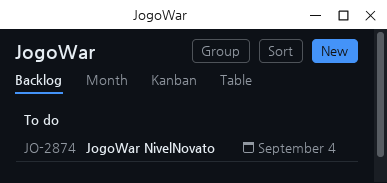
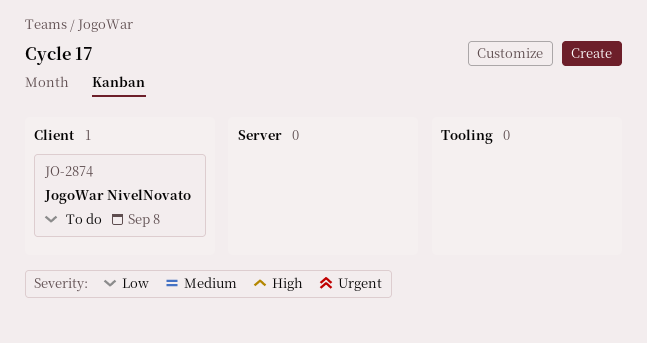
JO-2874, due: Sep 4 -> Sep 8

